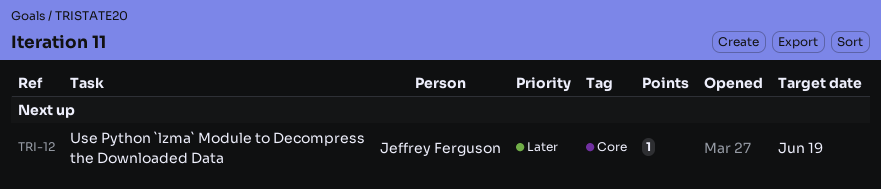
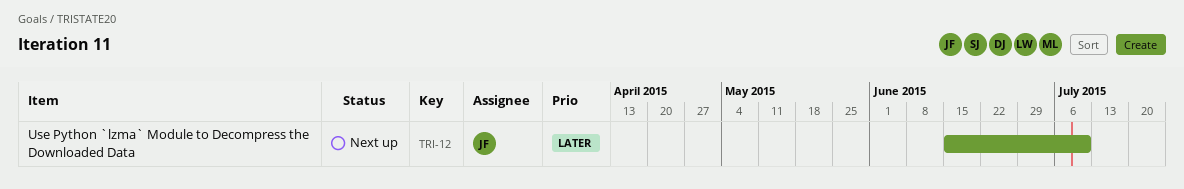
TRI-12, due: Jun 19 -> Jul 10

